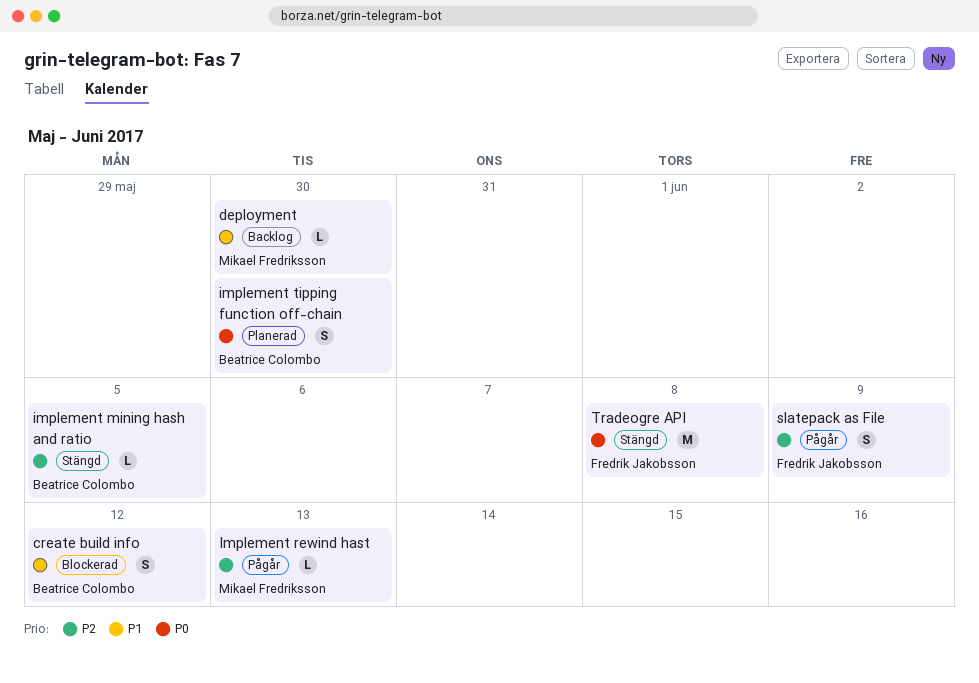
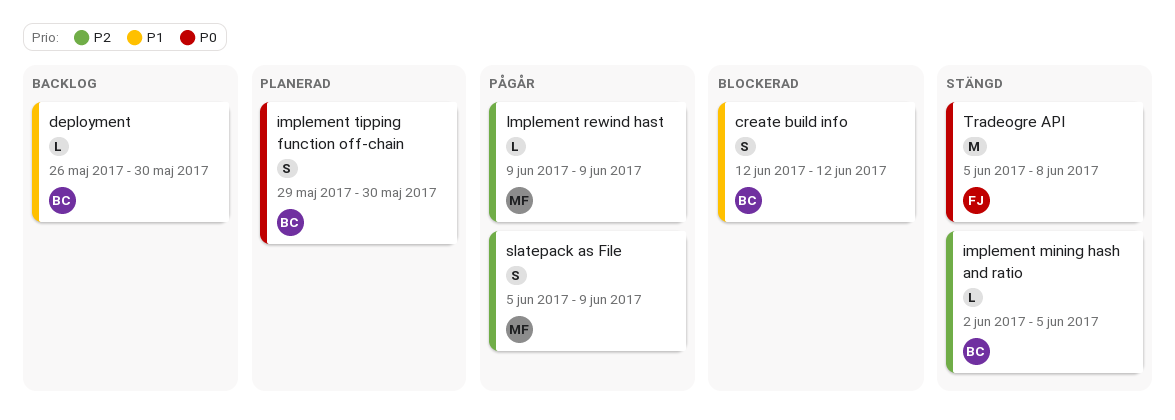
deployment, owner: Mikael Fredriksson -> Beatrice Colombo
Implement rewind hast, due: Jun 13 -> Jun 9
slatepack as File, owner: Fredrik Jakobsson -> Mikael Fredriksson

